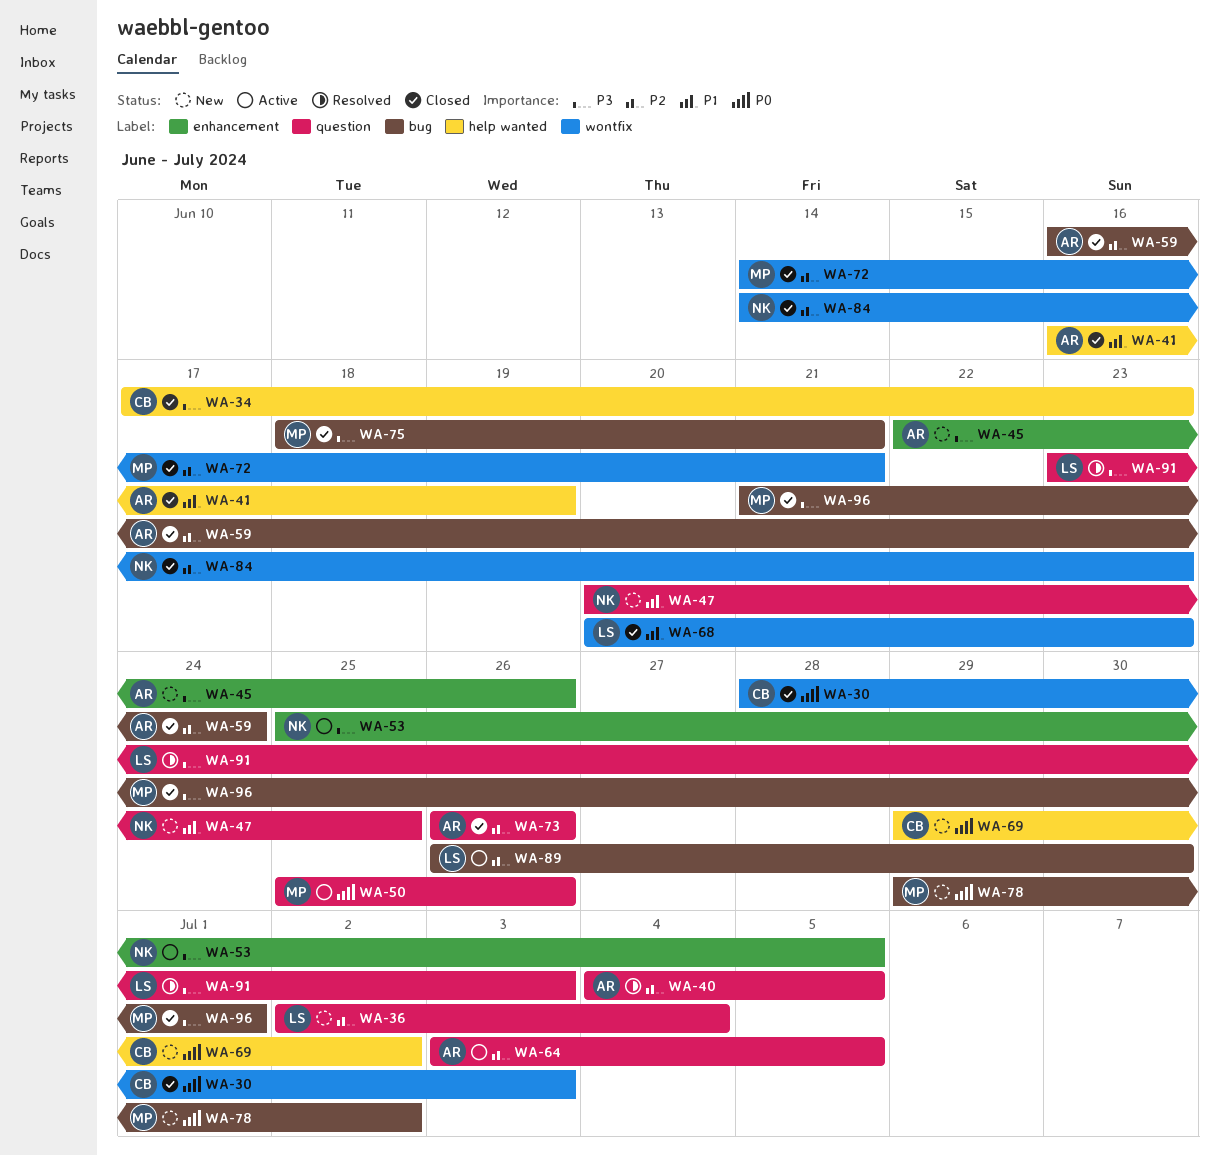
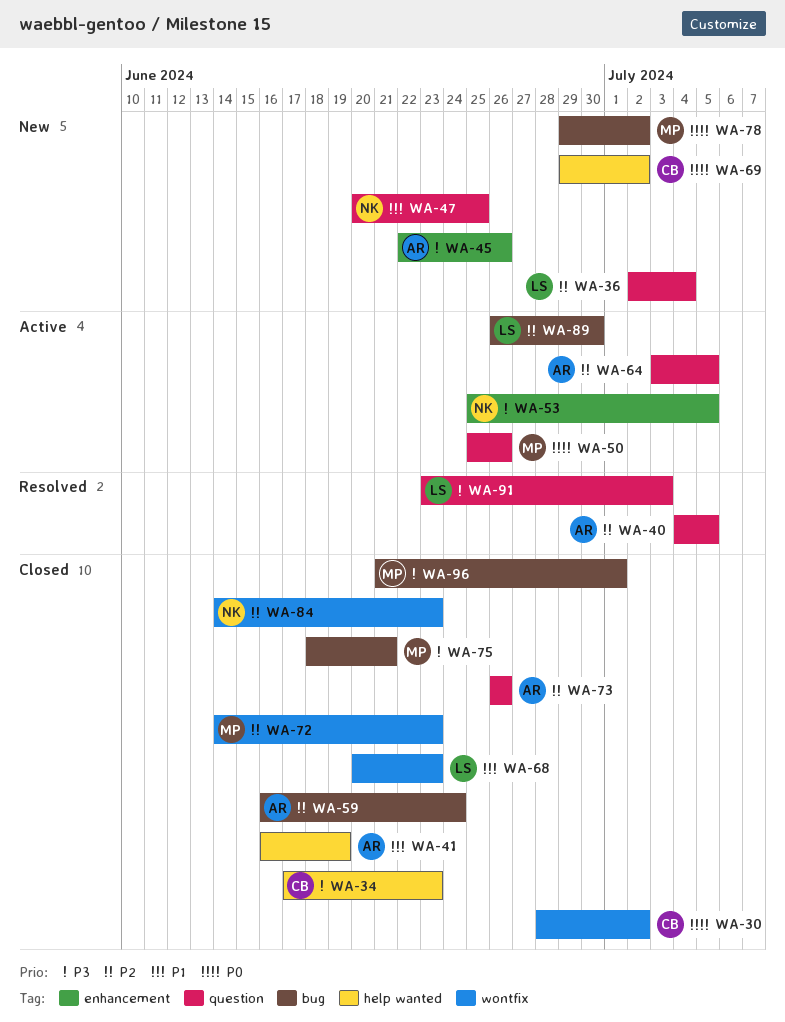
WA-30, due: Jul 3 -> Jul 2
WA-72, due: Jun 21 -> Jun 23

